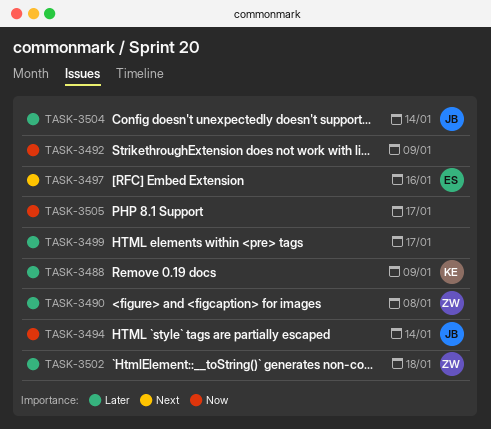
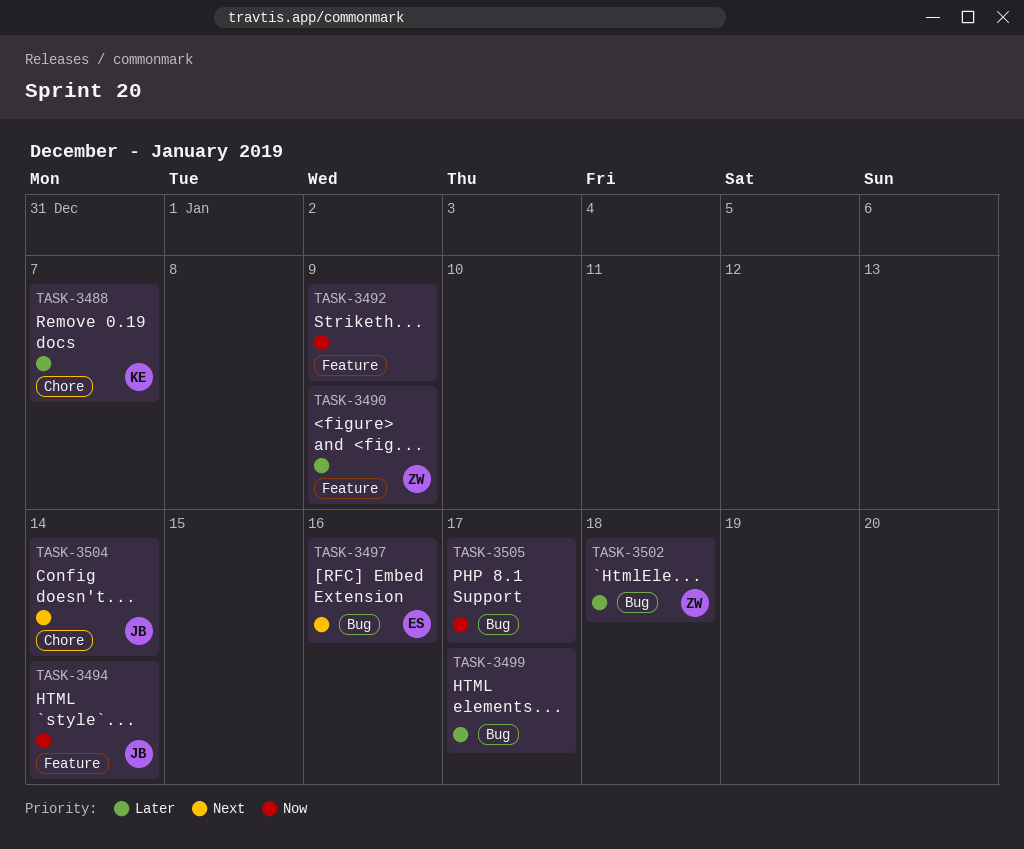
TASK-3488, due: Jan 9 -> Jan 7
TASK-3490, due: Jan 8 -> Jan 9
TASK-3504, priority: Later -> Next

